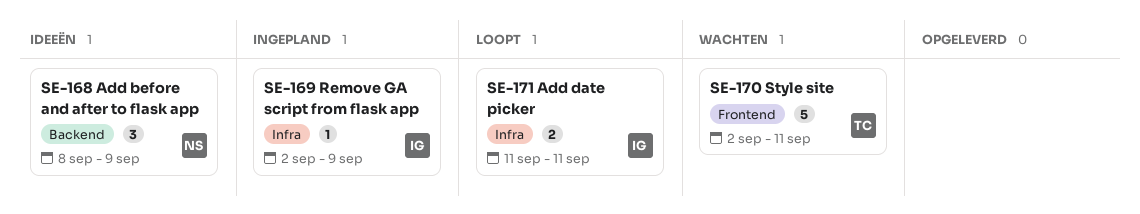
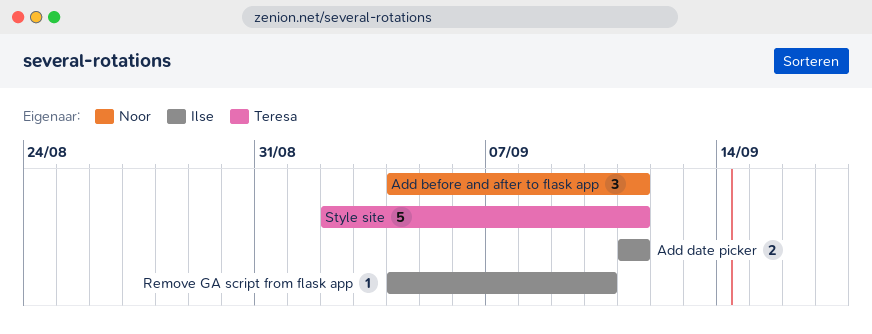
Add before and after to flask app, start: Sep 8 -> Sep 4
Add before and after to flask app, due: Sep 9 -> Sep 11
Remove GA script from flask app, start: Sep 2 -> Sep 4
Remove GA script from flask app, due: Sep 9 -> Sep 10

